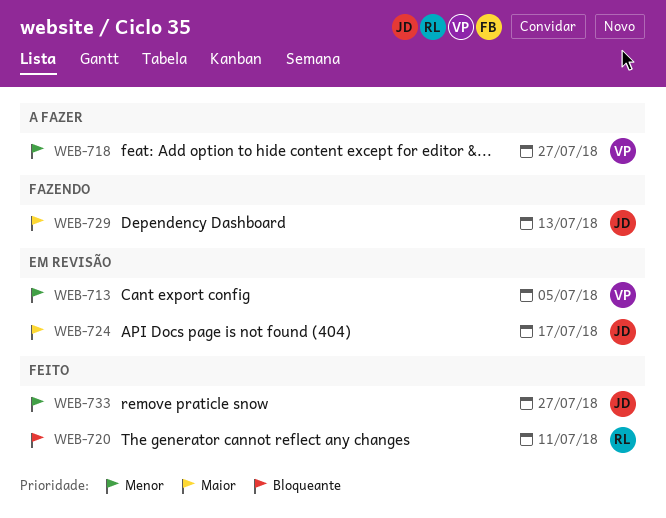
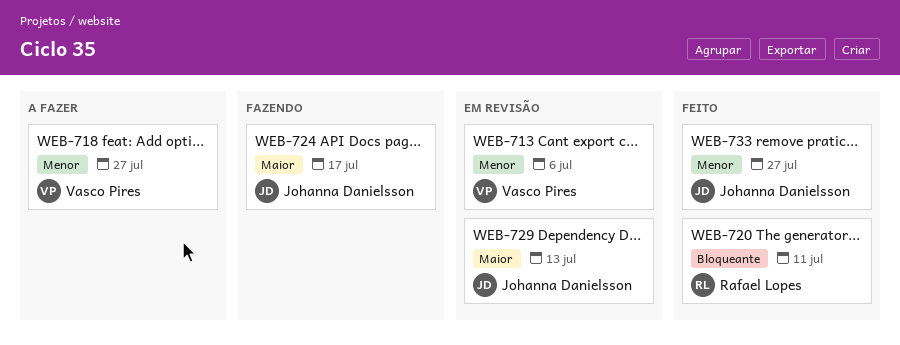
WEB-713, due: Jul 5 -> Jul 6
WEB-724, status: Em revisão -> Fazendo
WEB-729, status: Fazendo -> Em revisão

